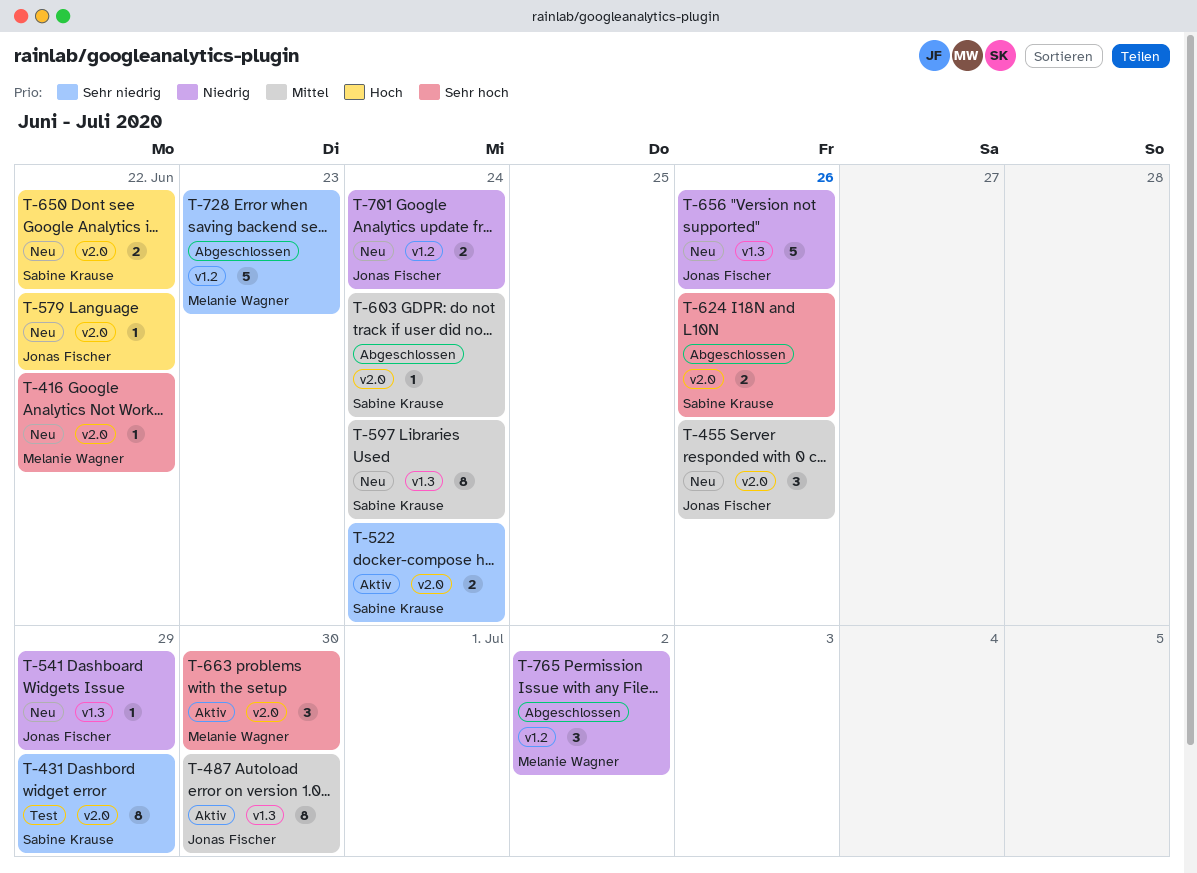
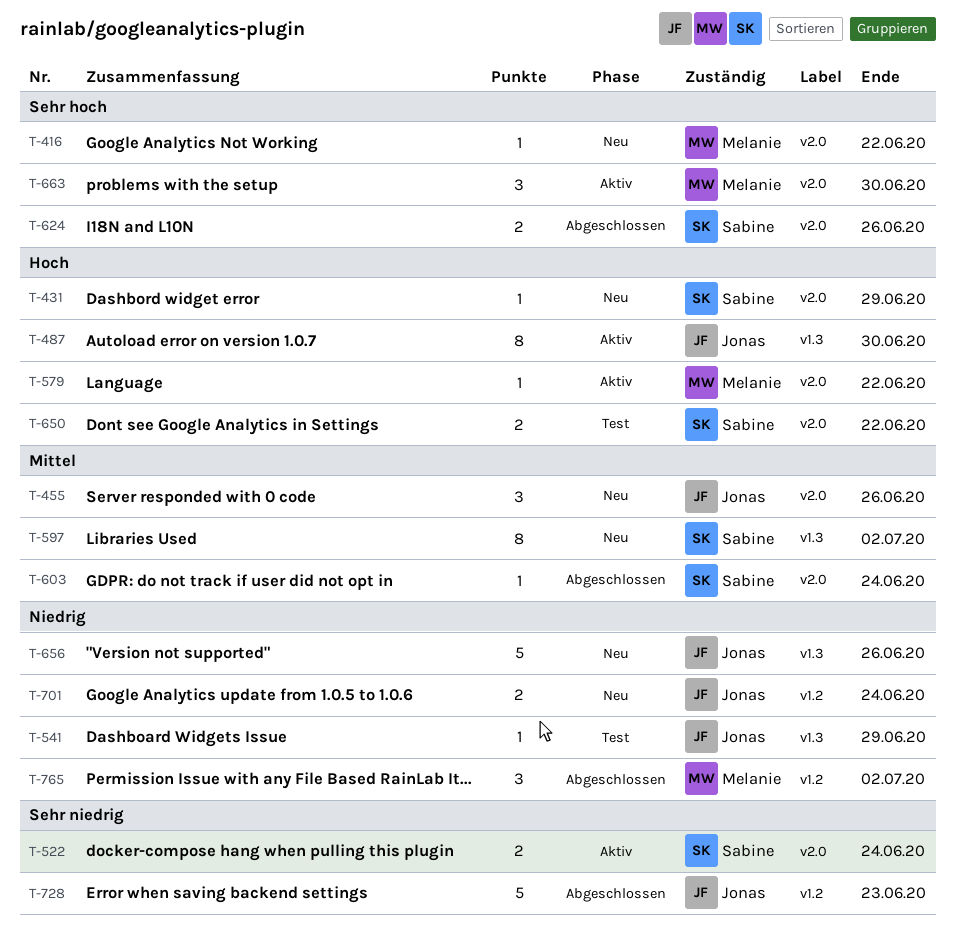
T-431, status: Test -> Neu
T-431, priority: Sehr niedrig -> Hoch
T-431, estimate: 8 -> 1
T-487, priority: Mittel -> Hoch
T-541, status: Neu -> Test
T-579, status: Neu -> Aktiv
T-579, owner: Jonas Fischer -> Melanie Wagner
T-597, due: Jun 24 -> Jul 2
T-650, status: Neu -> Test
T-728, owner: Melanie Wagner -> Jonas Fischer

